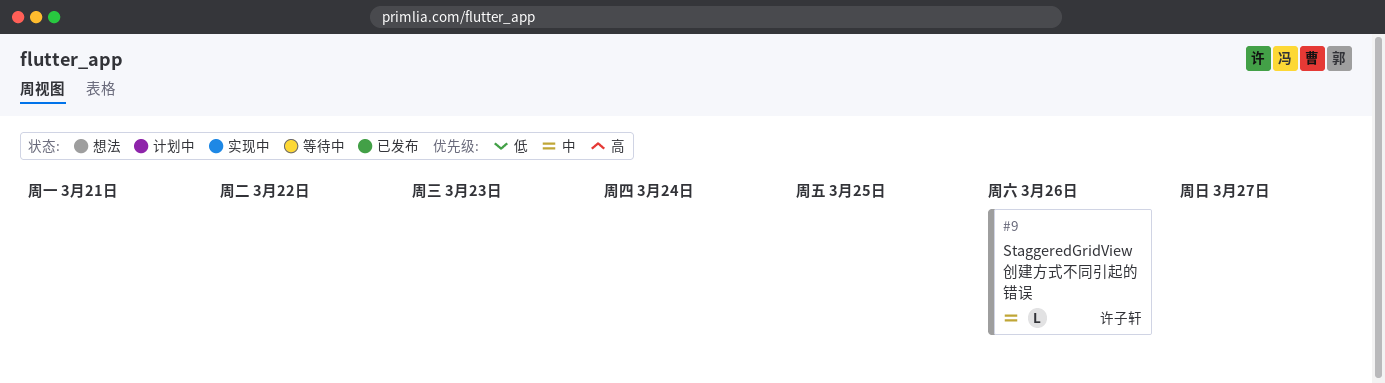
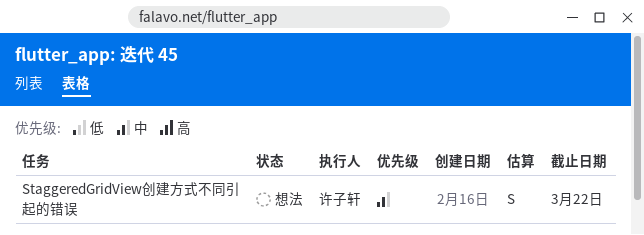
StaggeredGridView创建方式不同引起的错误, estimate: L -> S
StaggeredGridView创建方式不同引起的错误, due: Mar 26 -> Mar 22

